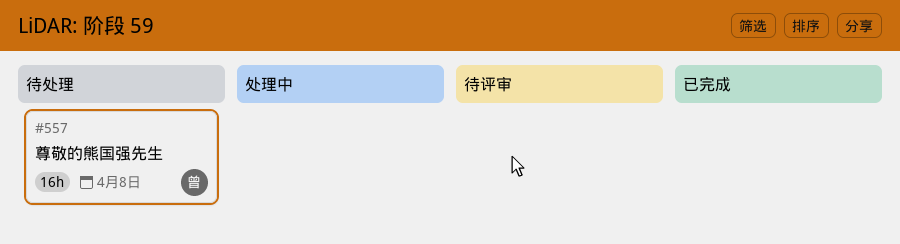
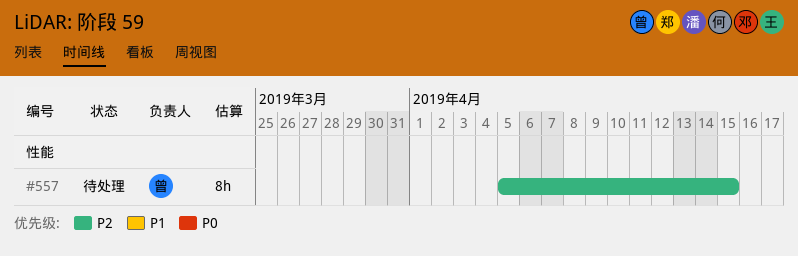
#557, estimate: 16h -> 8h
#557, due: Apr 8 -> Apr 15

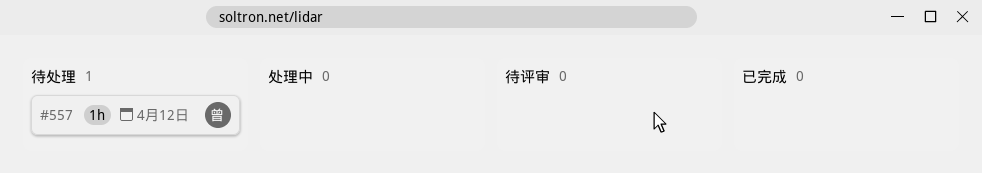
#557, estimate: 8h -> 1h
#557, due: Apr 15 -> Apr 12

